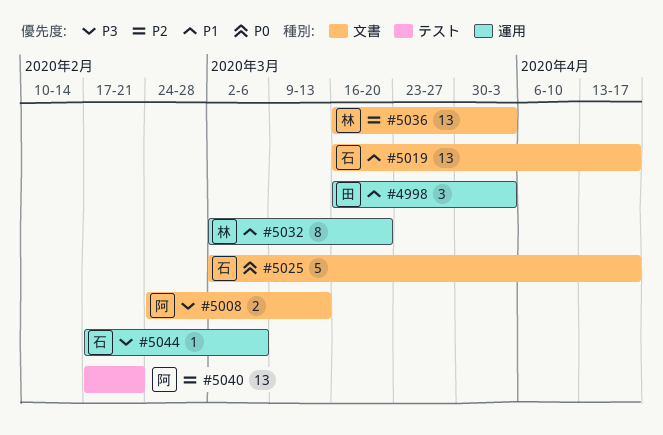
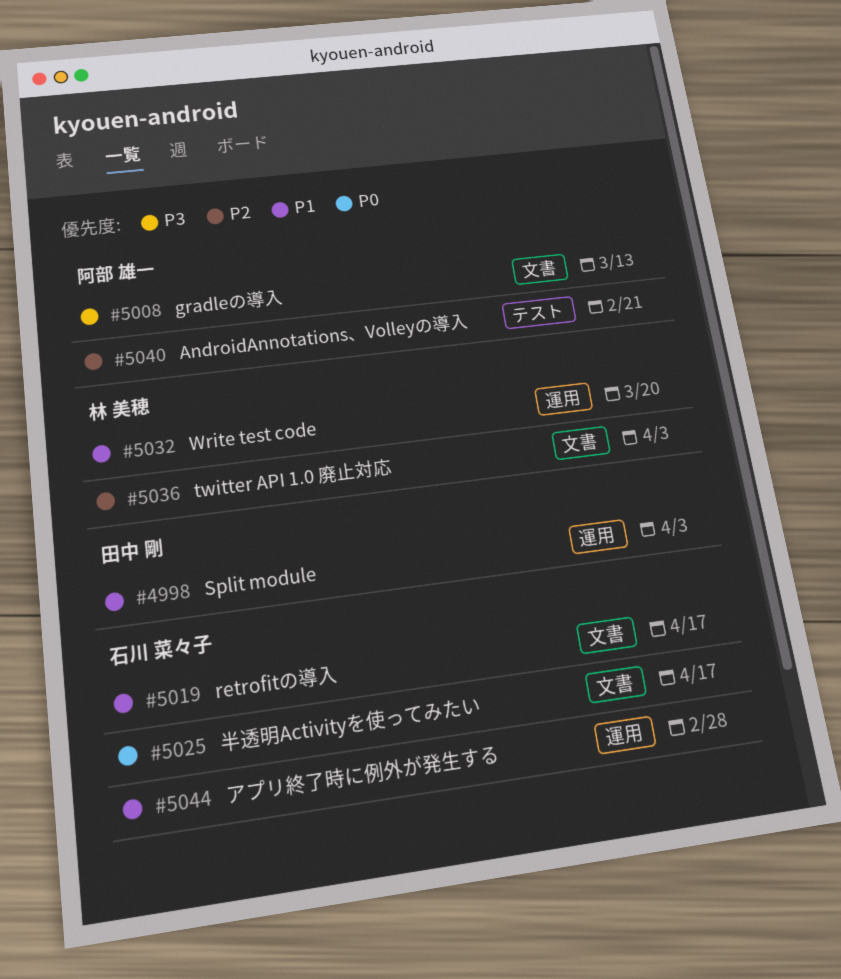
#5044, priority: P3 -> P1
#5044, due: Mar 6 -> Feb 28

